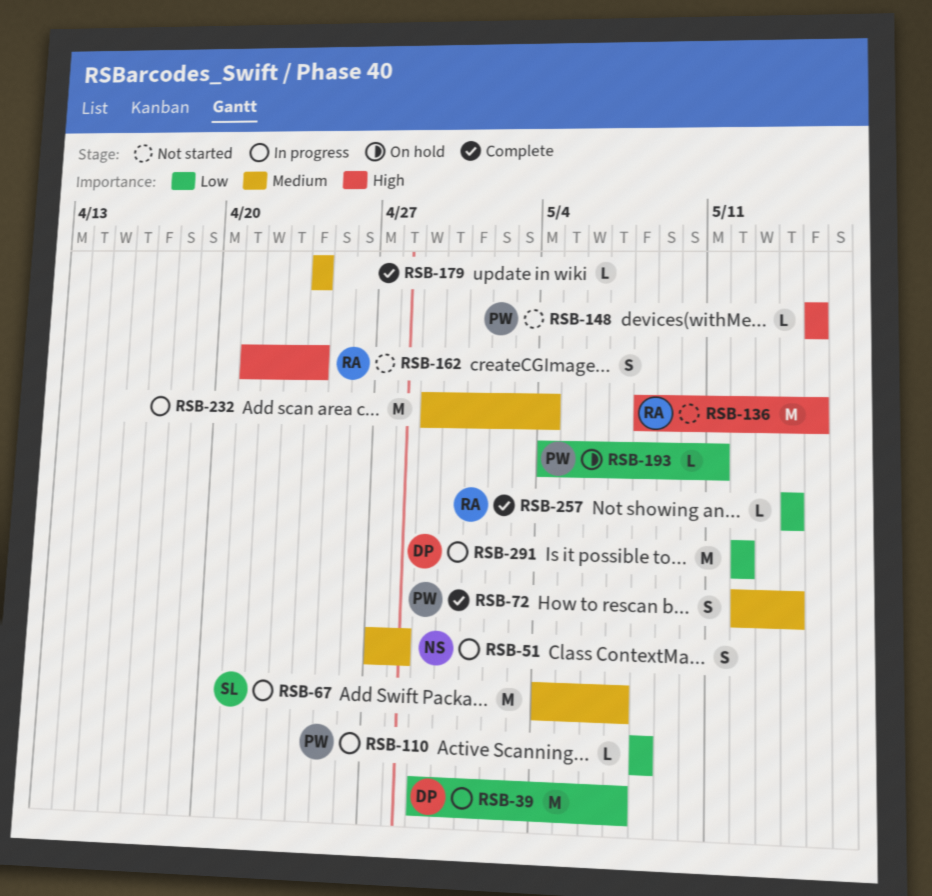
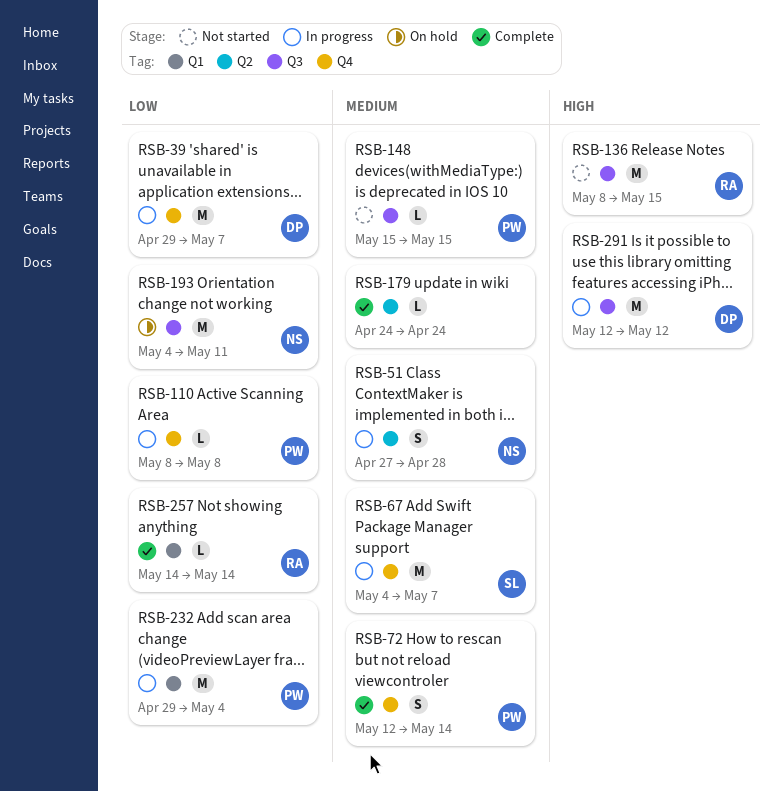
RSB-148, priority: High -> Medium
RSB-162: present -> none
RSB-193, owner: PW -> NS
RSB-193, estimate: L -> M
RSB-232, owner: none -> PW
RSB-232, priority: Medium -> Low
RSB-291, priority: Low -> High

